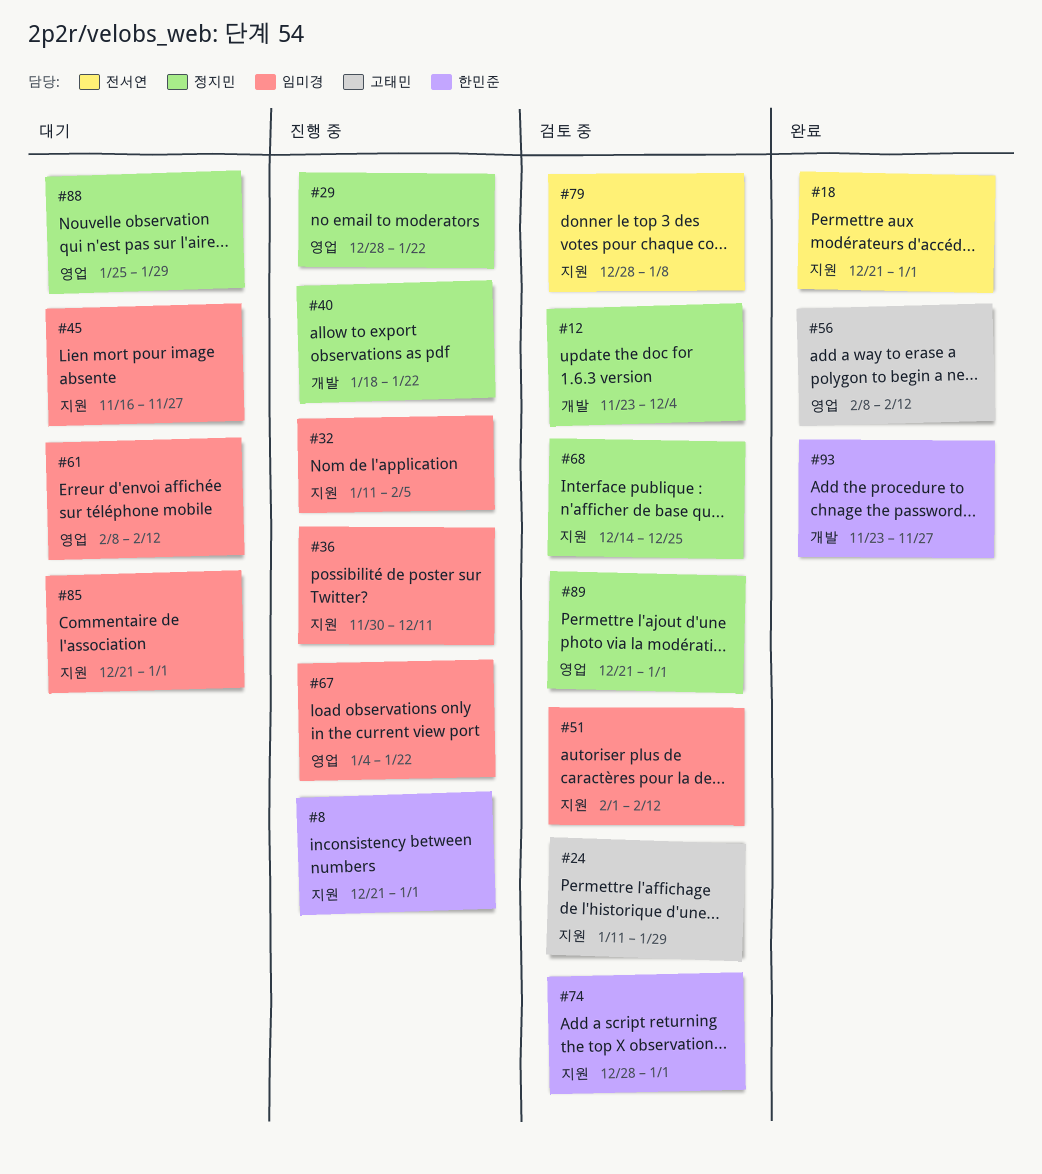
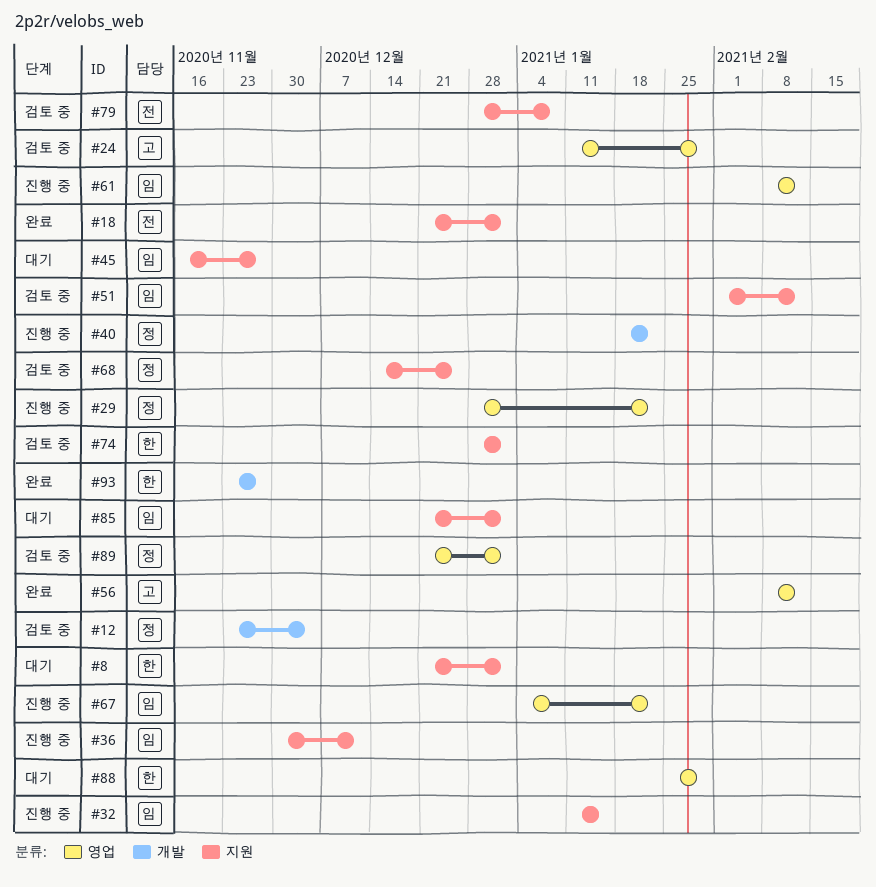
#8, status: 진행 중 -> 대기
#24, label: 지원 -> 영업
#32, due: Feb 5 -> Jan 15
#61, status: 대기 -> 진행 중
#88, owner: 정지민 -> 한민준

